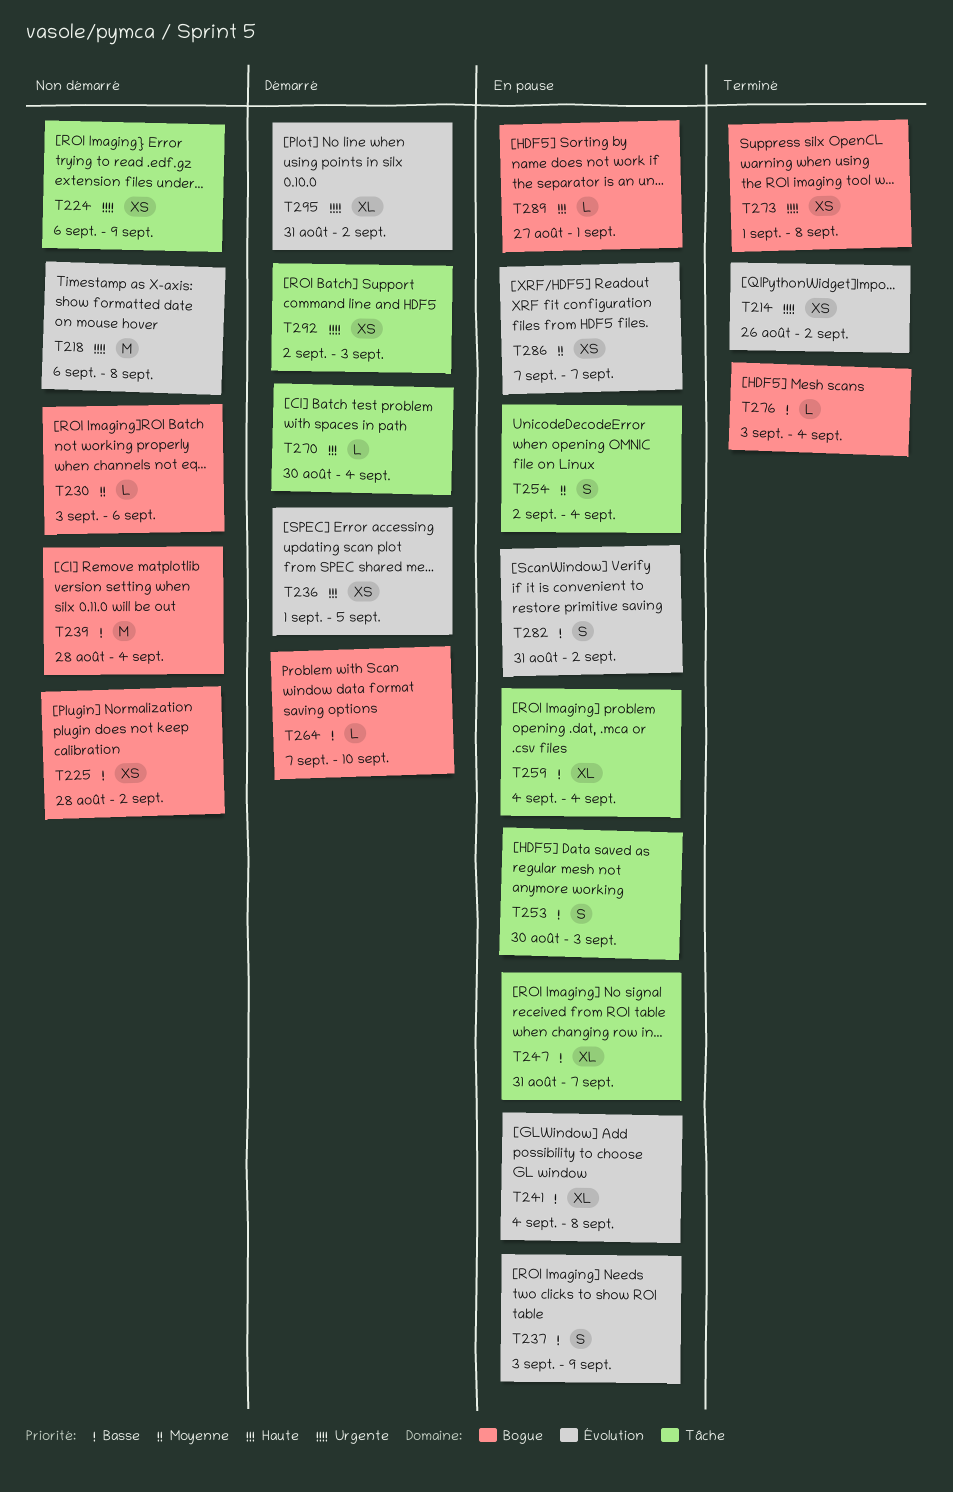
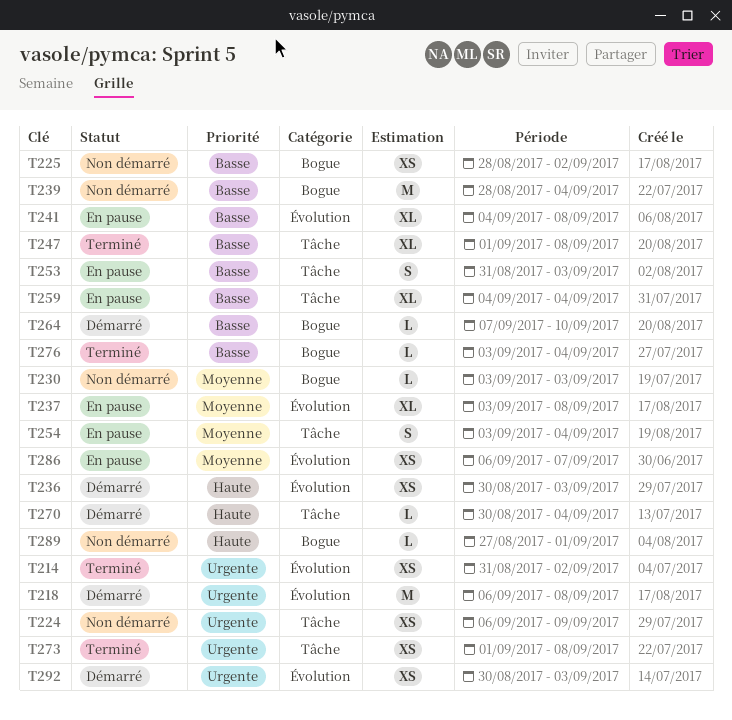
T214, start: Aug 26 -> Aug 31
T218, status: Non démarré -> Démarré
T230, due: Sep 6 -> Sep 3
T236, start: Sep 1 -> Aug 30
T236, due: Sep 5 -> Sep 3
T237, priority: Basse -> Moyenne
T237, estimate: S -> XL
T237, due: Sep 9 -> Sep 8
T247, status: En pause -> Terminé
T247, start: Aug 31 -> Sep 1
T247, due: Sep 7 -> Sep 8
T253, start: Aug 30 -> Aug 31
T254, start: Sep 2 -> Sep 3
T273, label: Bogue -> Tâche
T282: present -> none
T286, start: Sep 7 -> Sep 6
T289, status: En pause -> Non démarré
T292, label: Tâche -> Évolution
T292, start: Sep 2 -> Aug 30
T295: present -> none

